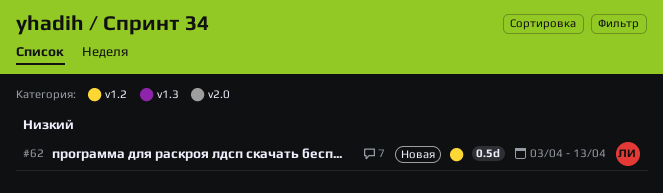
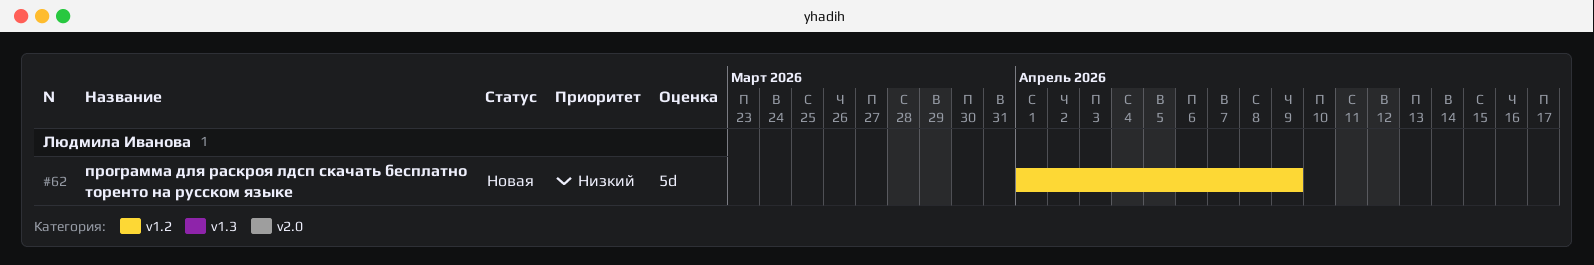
#62, estimate: 0.5d -> 5d
#62, start: Apr 3 -> Apr 1
#62, due: Apr 13 -> Apr 9

